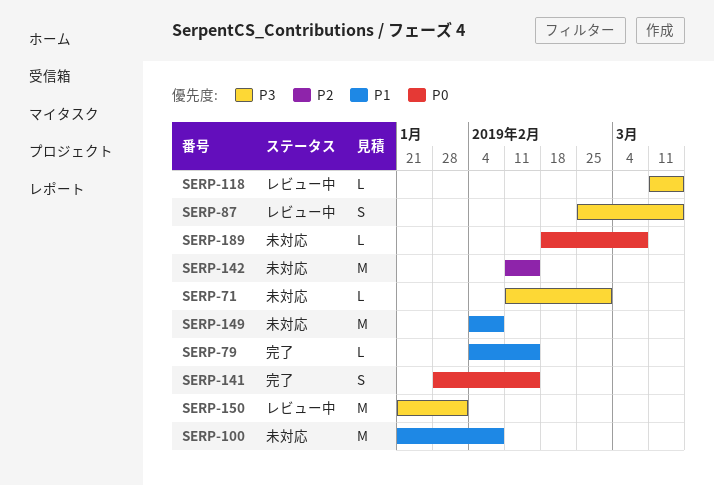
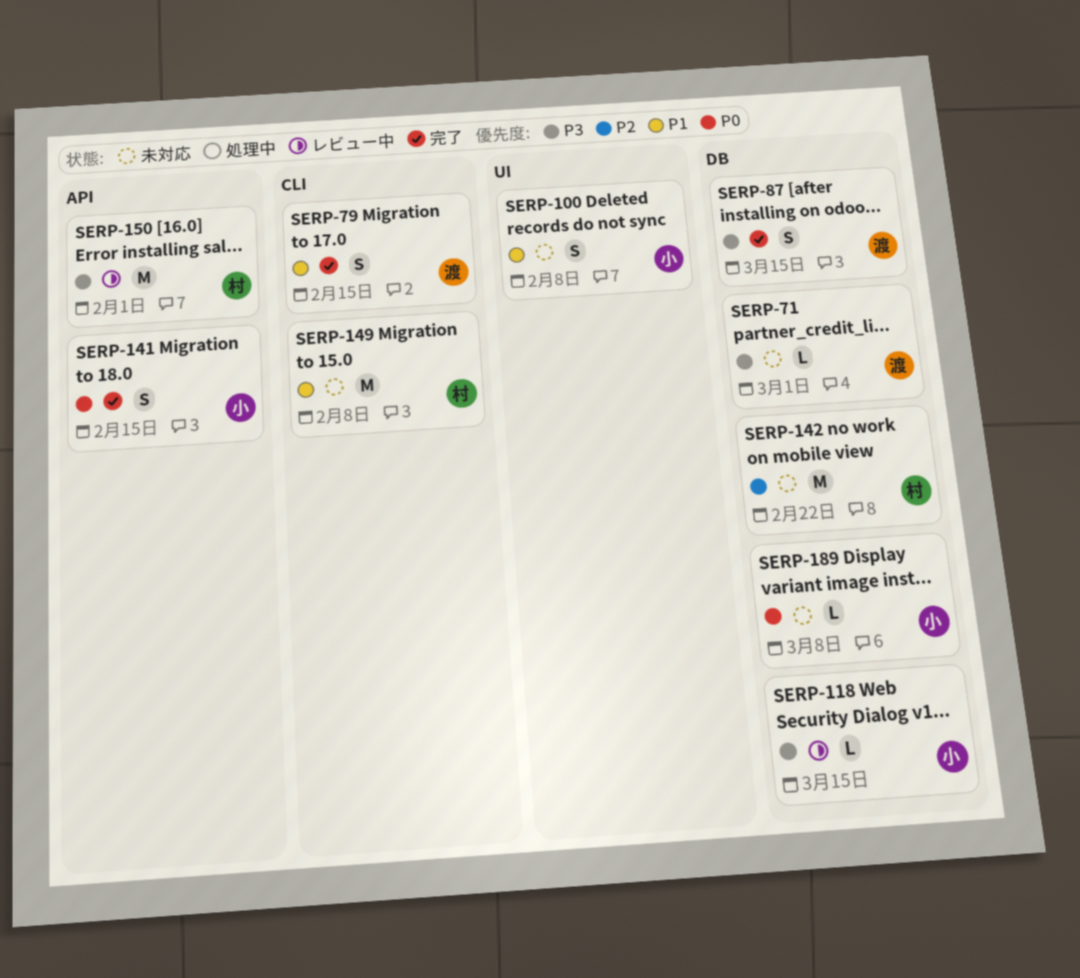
SERP-79, estimate: L -> S
SERP-87, status: レビュー中 -> 完了
SERP-100, estimate: M -> S
SERP-142, due: Feb 15 -> Feb 22

